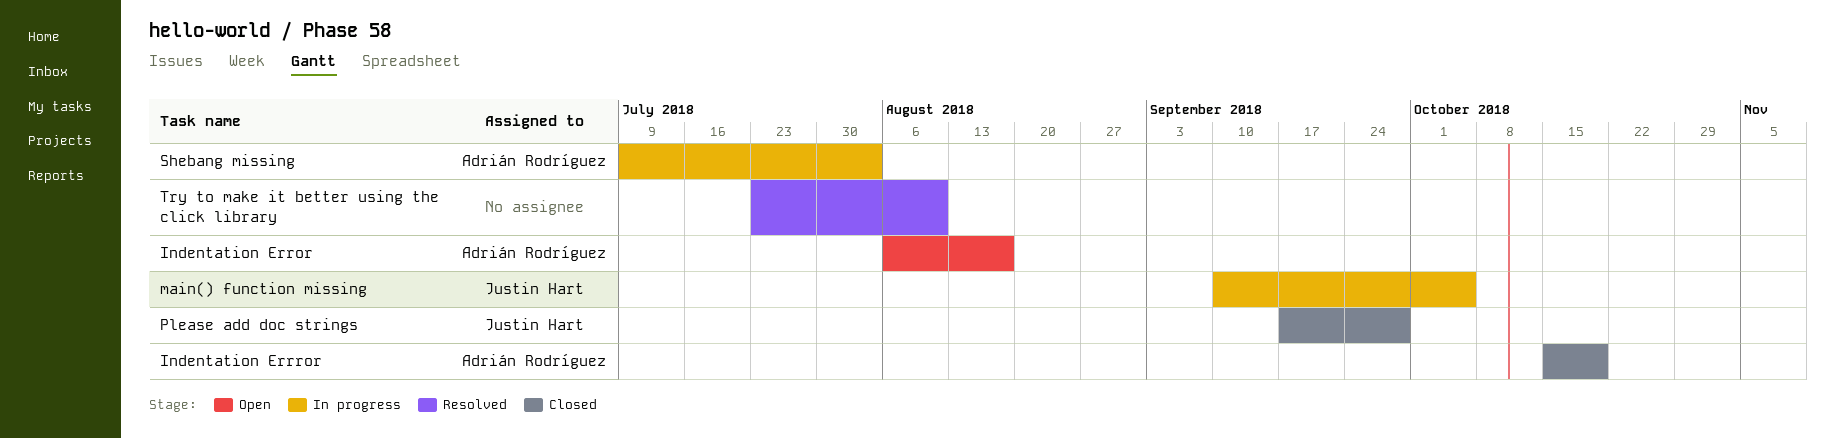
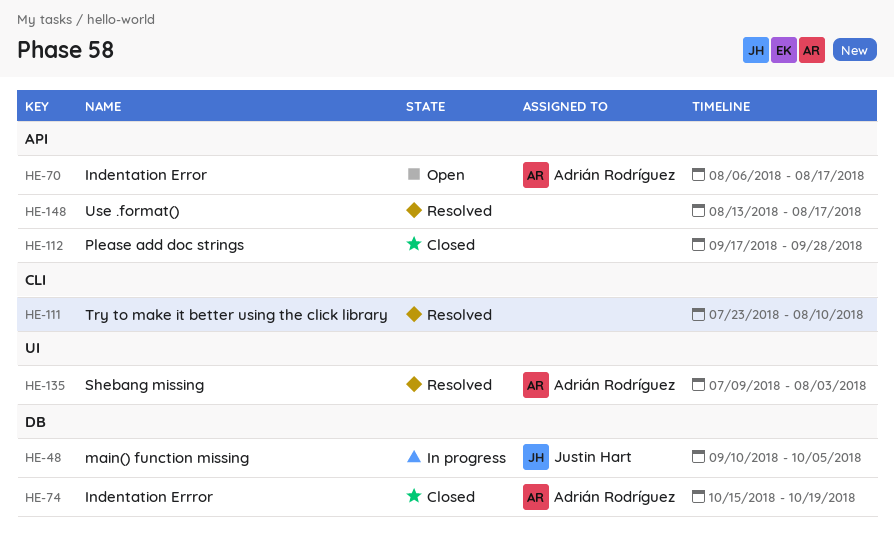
Please add doc strings, owner: Justin Hart -> none
Shebang missing, status: In progress -> Resolved
Use .format(): none -> present

